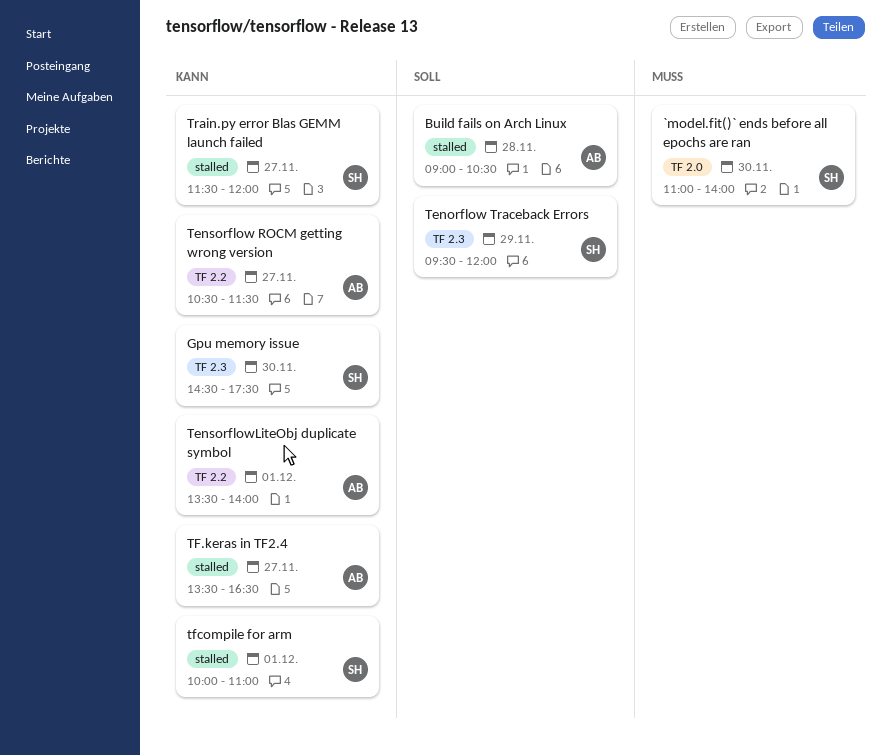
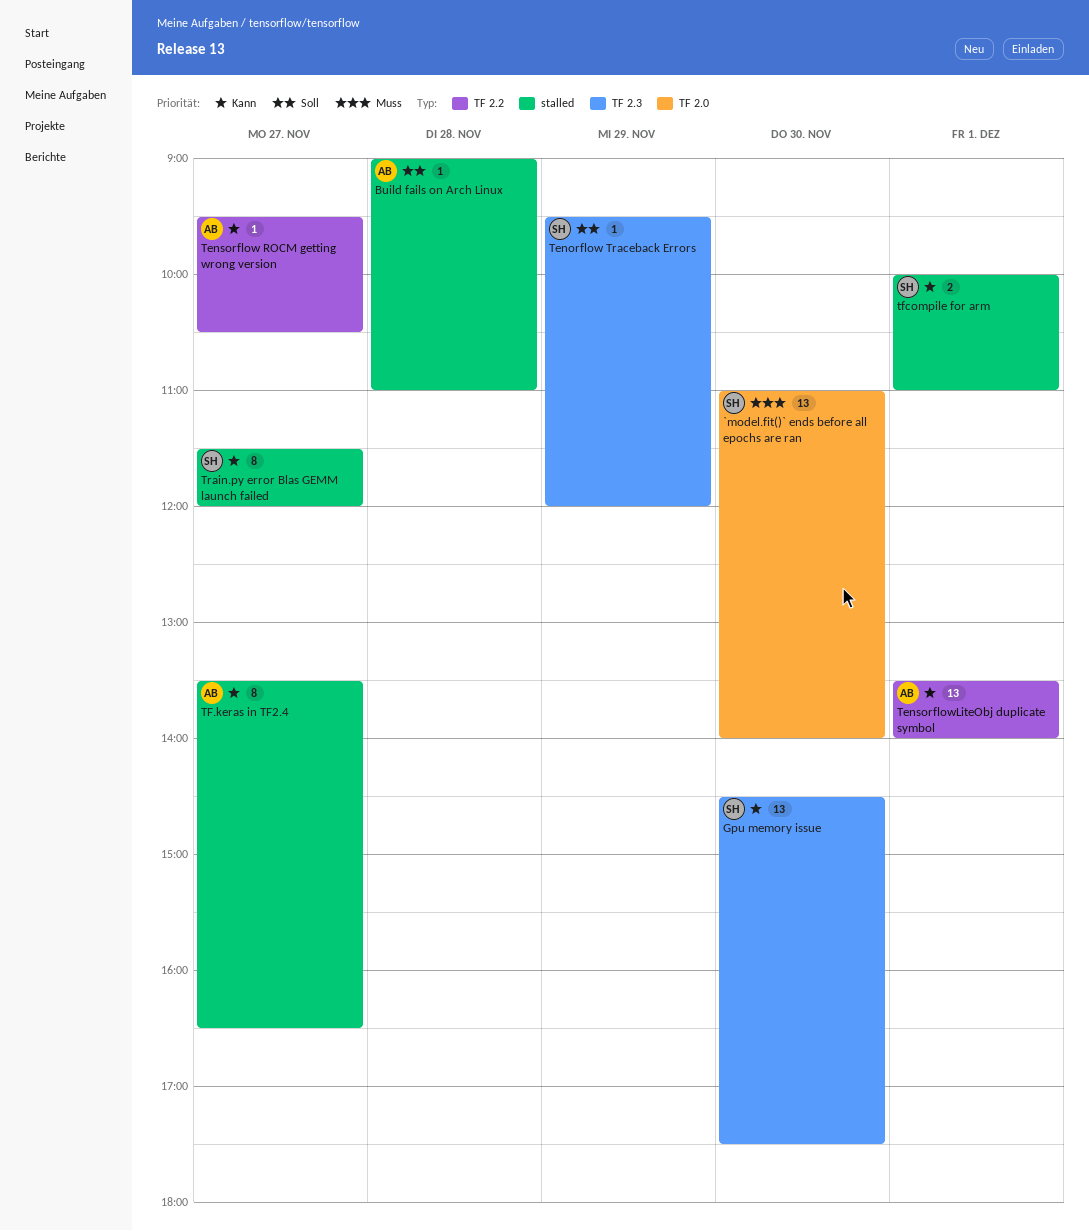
Build fails on Arch Linux, ends: 10:30 -> 11:00
Tensorflow ROCM getting wrong version, begins: 10:30 -> 09:30
Tensorflow ROCM getting wrong version, ends: 11:30 -> 10:30

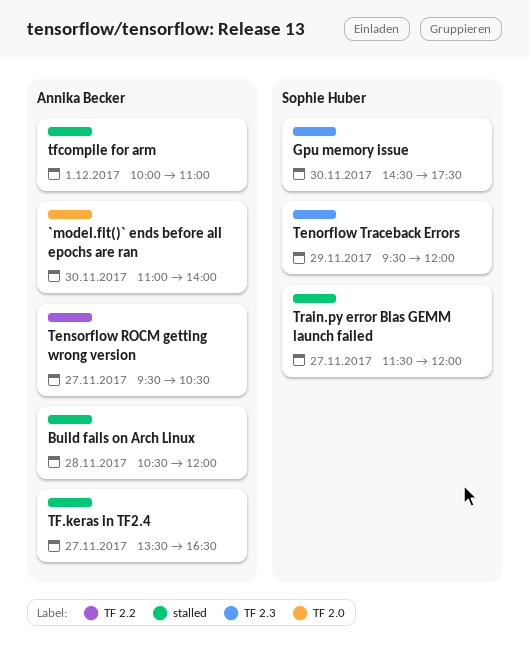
`model.fit()` ends before all epochs are ran, owner: Sophie Huber -> Annika Becker
Build fails on Arch Linux, begins: 09:00 -> 10:30
Build fails on Arch Linux, ends: 11:00 -> 12:00
TensorflowLiteObj duplicate symbol: present -> none
tfcompile for arm, owner: Sophie Huber -> Annika Becker

